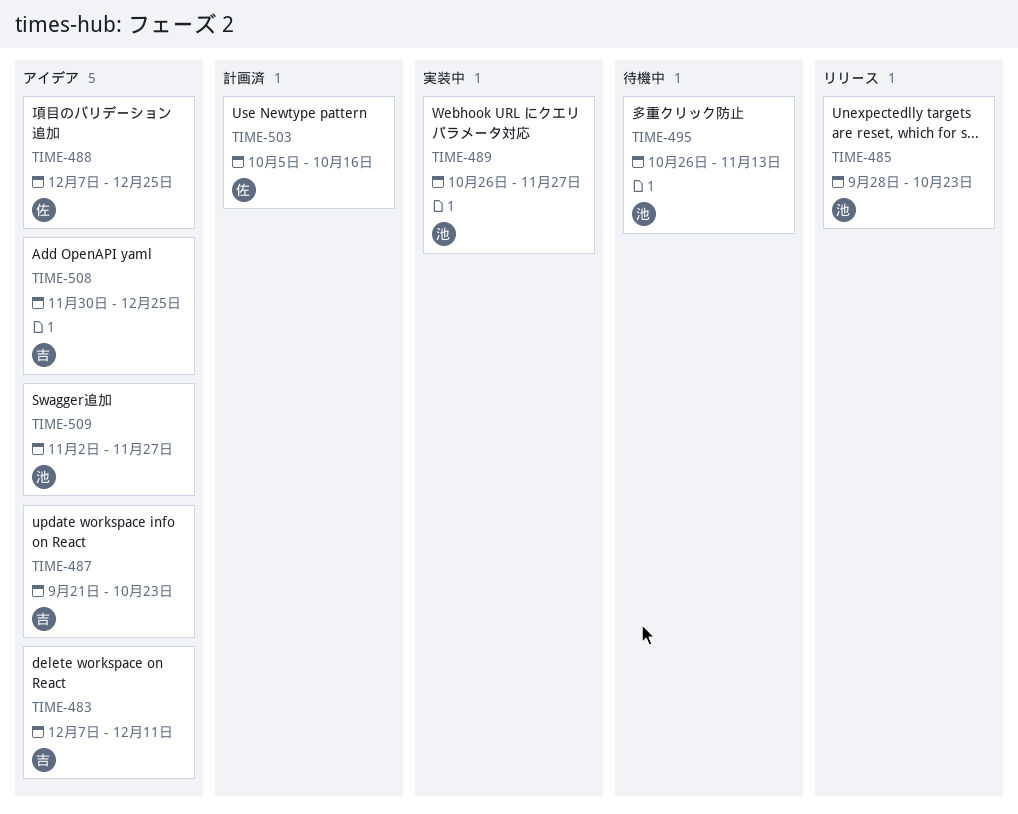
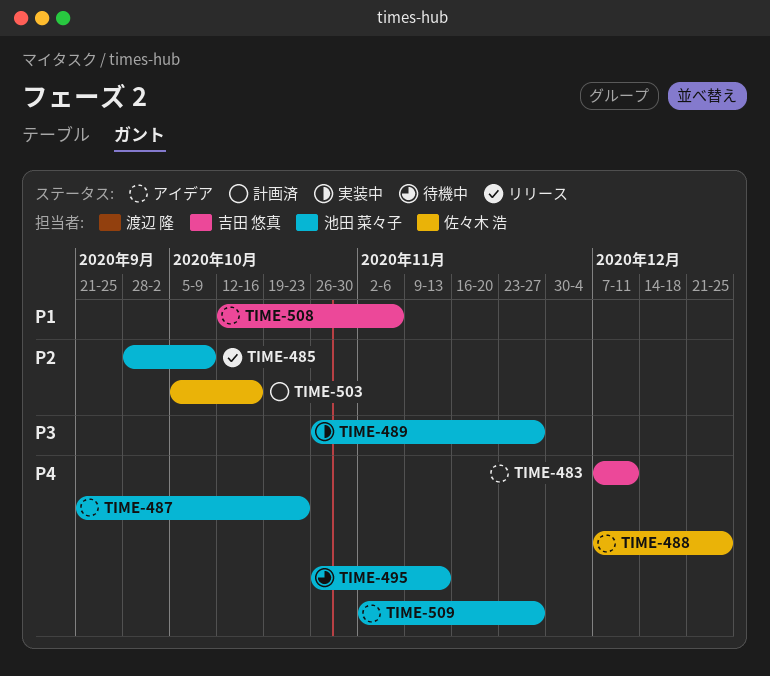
TIME-485, due: Oct 23 -> Oct 9
TIME-487, owner: 吉田 悠真 -> 池田 菜々子
TIME-508, start: Nov 30 -> Oct 12
TIME-508, due: Dec 25 -> Nov 6

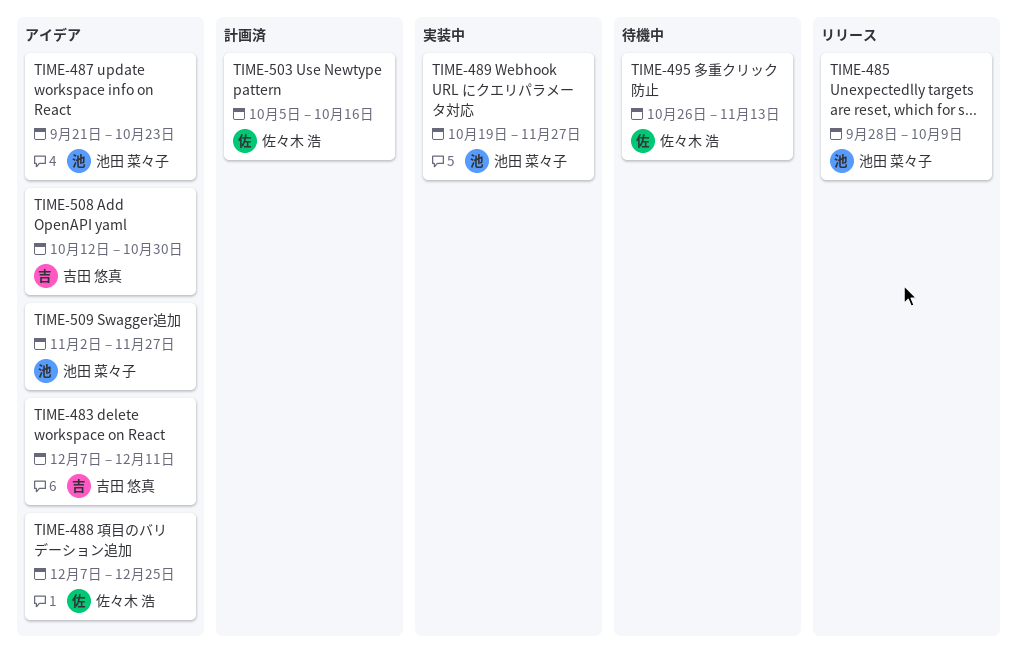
TIME-489, start: Oct 26 -> Oct 19
TIME-495, owner: 池田 菜々子 -> 佐々木 浩
TIME-508, due: Nov 6 -> Oct 30

